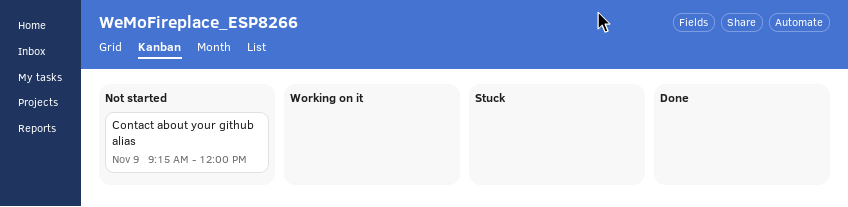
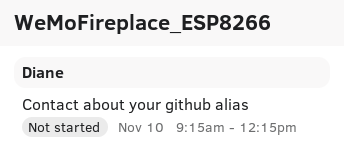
Contact about your github alias, day: Nov 9 -> Nov 10
Contact about your github alias, ends: 12:00 -> 12:15

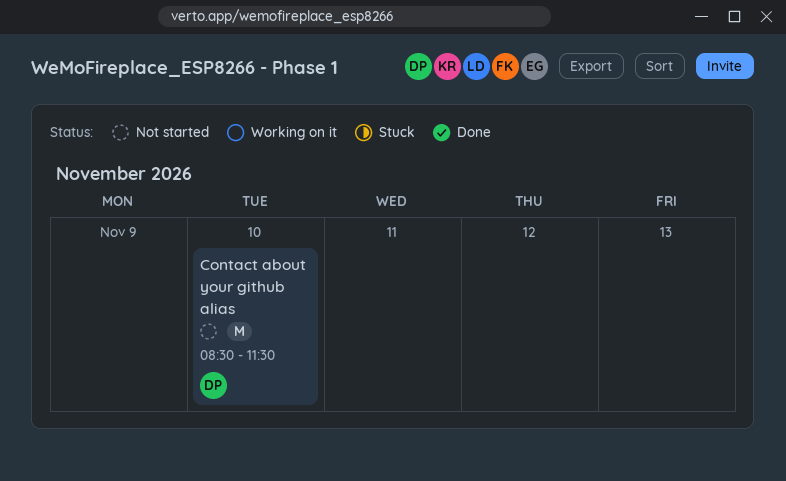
Contact about your github alias, begins: 09:15 -> 08:30
Contact about your github alias, ends: 12:15 -> 11:30

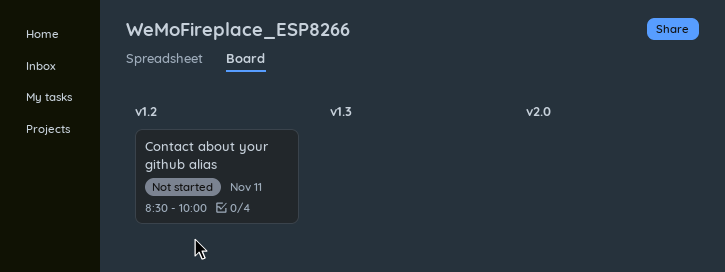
Contact about your github alias, day: Nov 10 -> Nov 11
Contact about your github alias, ends: 11:30 -> 10:00

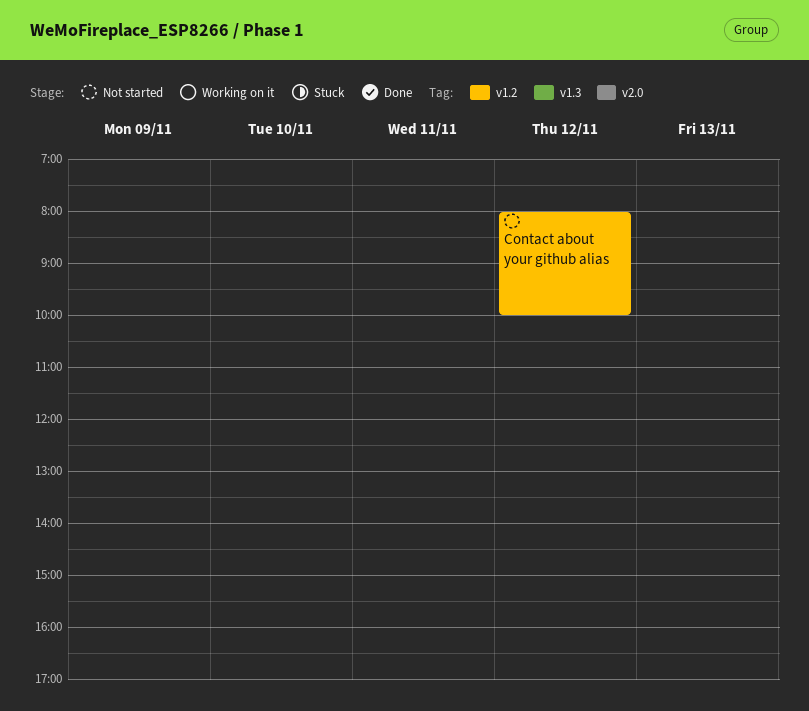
Contact about your github alias, day: Nov 11 -> Nov 12
Contact about your github alias, begins: 08:30 -> 08:00

